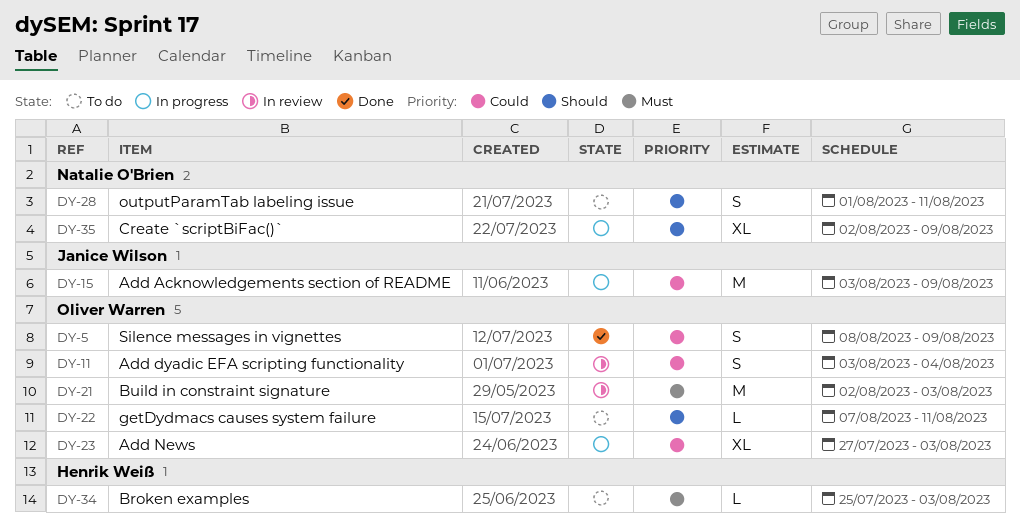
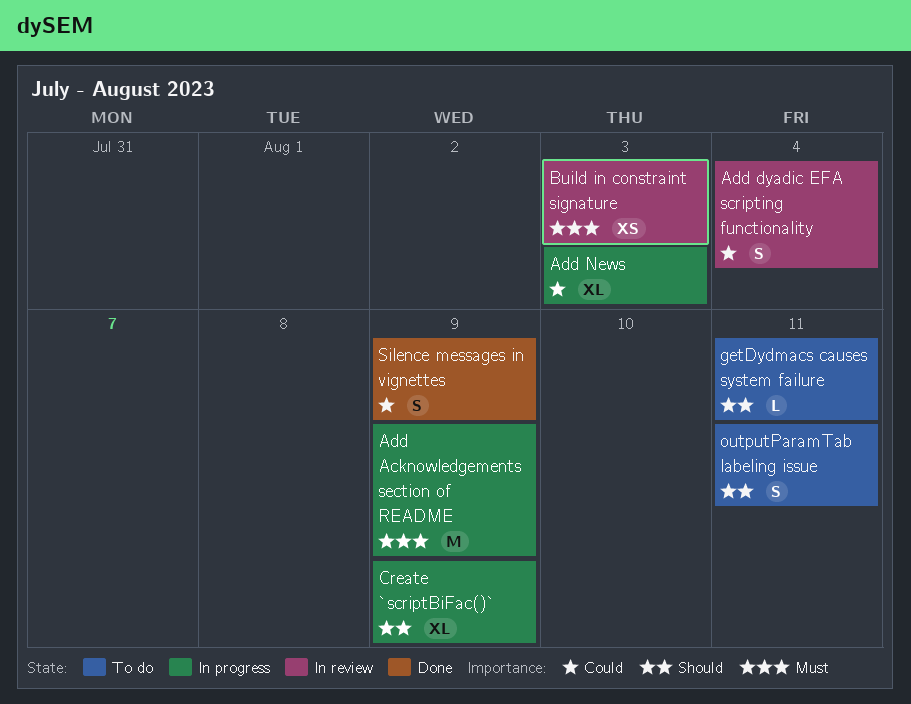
Add Acknowledgements section of README, priority: Could -> Must
Broken examples: present -> none
Build in constraint signature, estimate: M -> XS

